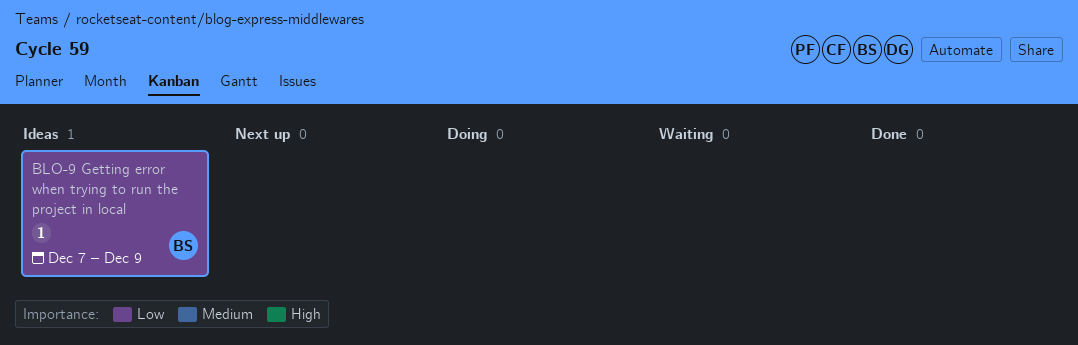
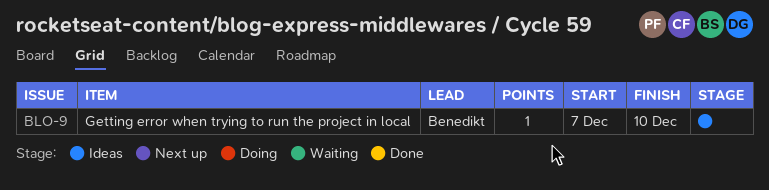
BLO-9, due: Dec 9 -> Dec 10

